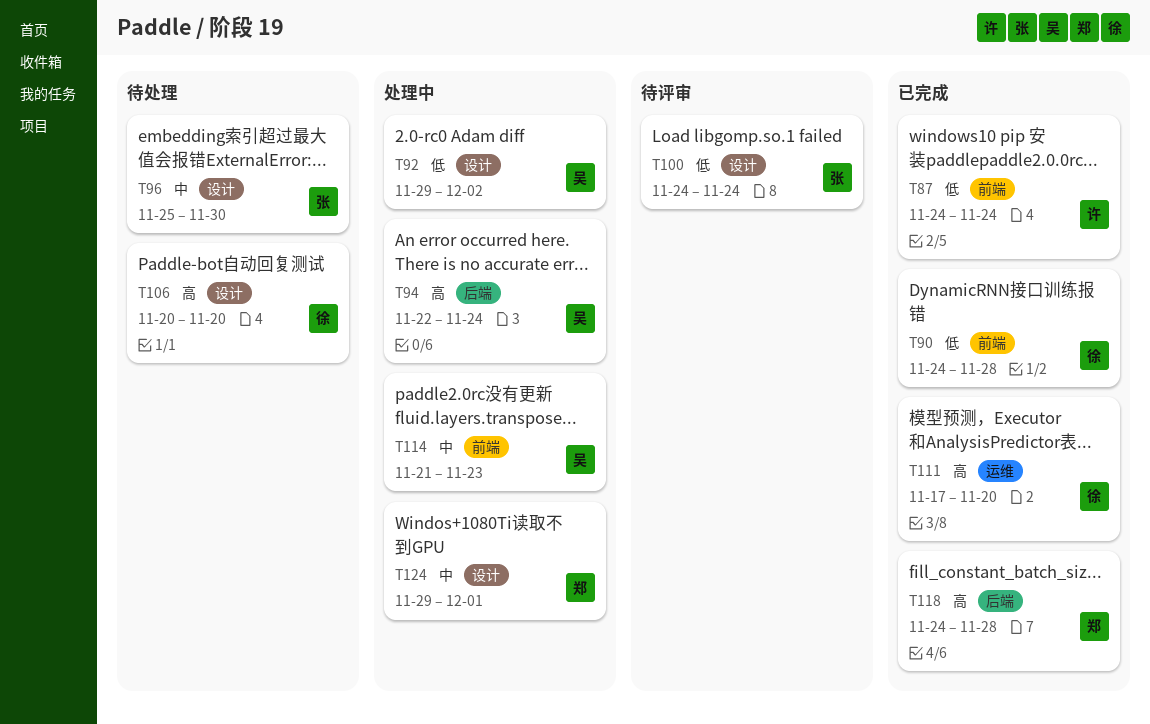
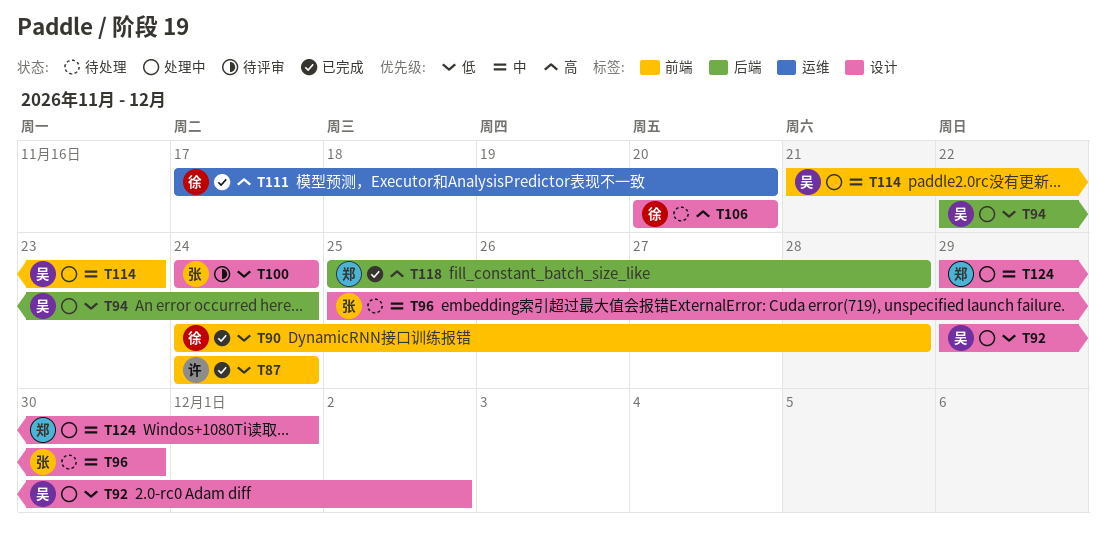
T94, priority: 高 -> 低
T118, start: Nov 24 -> Nov 25

